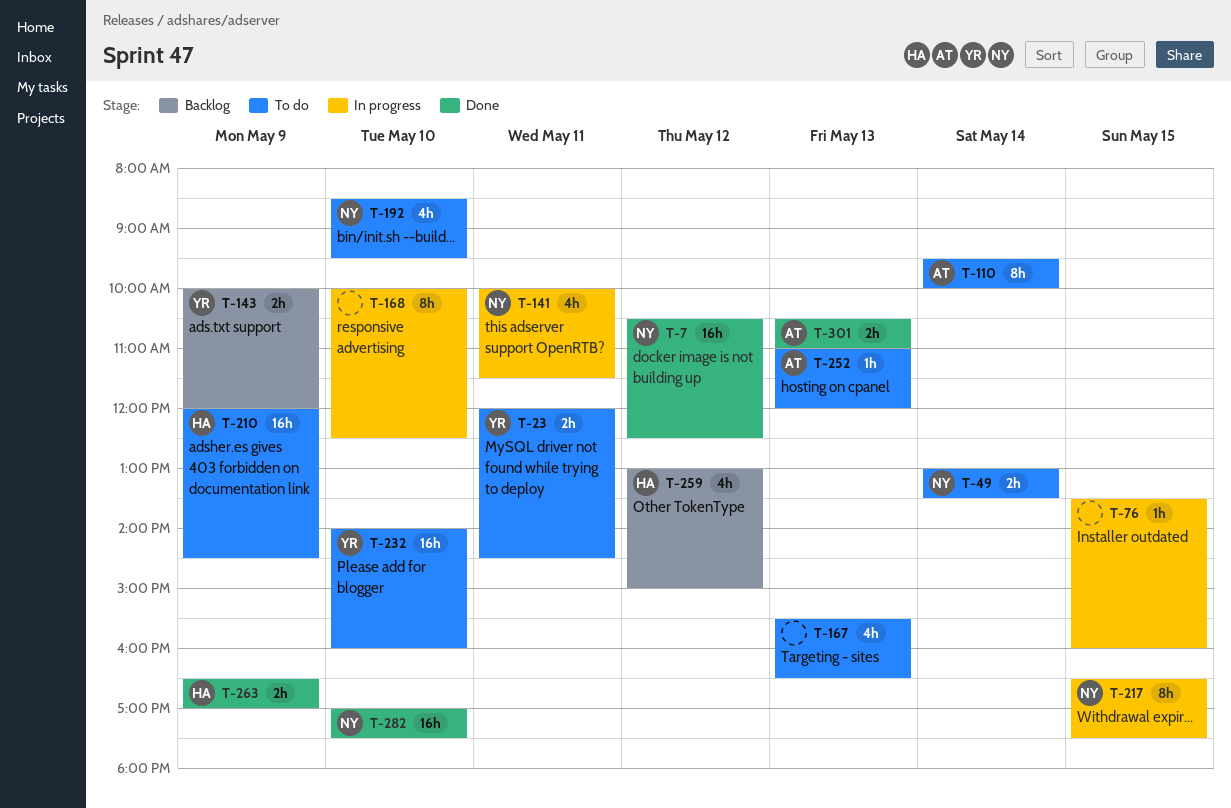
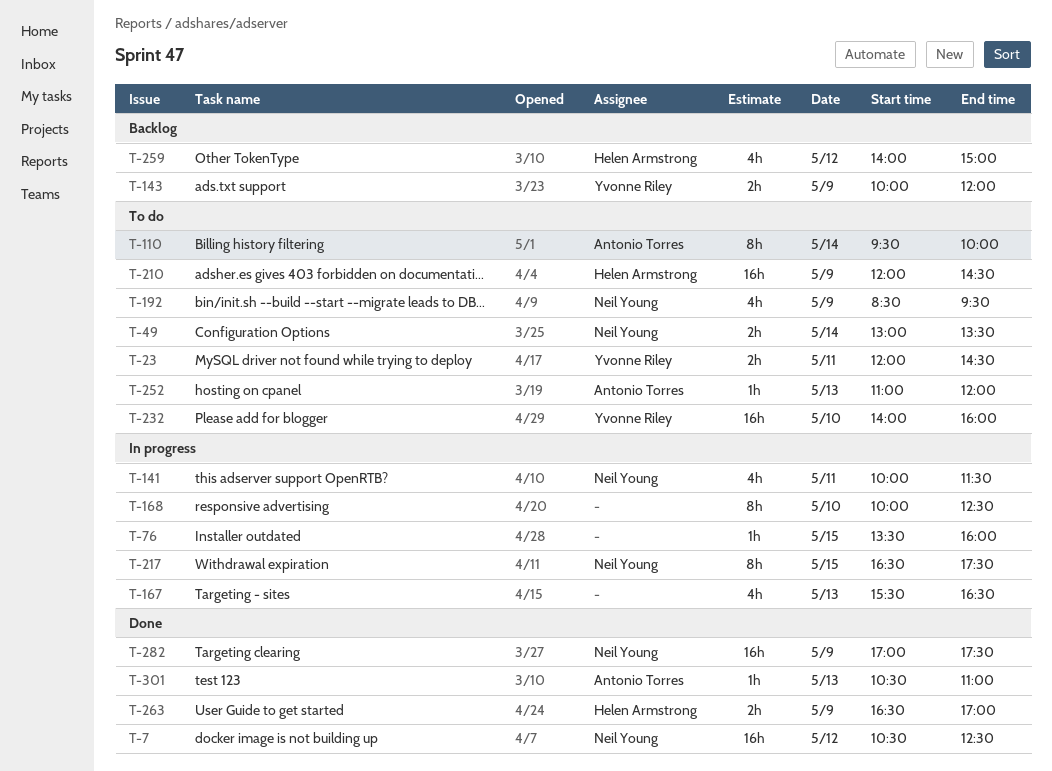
T-167, status: To do -> In progress
T-192, day: May 10 -> May 9
T-259, begins: 13:00 -> 14:00
T-282, day: May 10 -> May 9
T-301, estimate: 2h -> 1h

